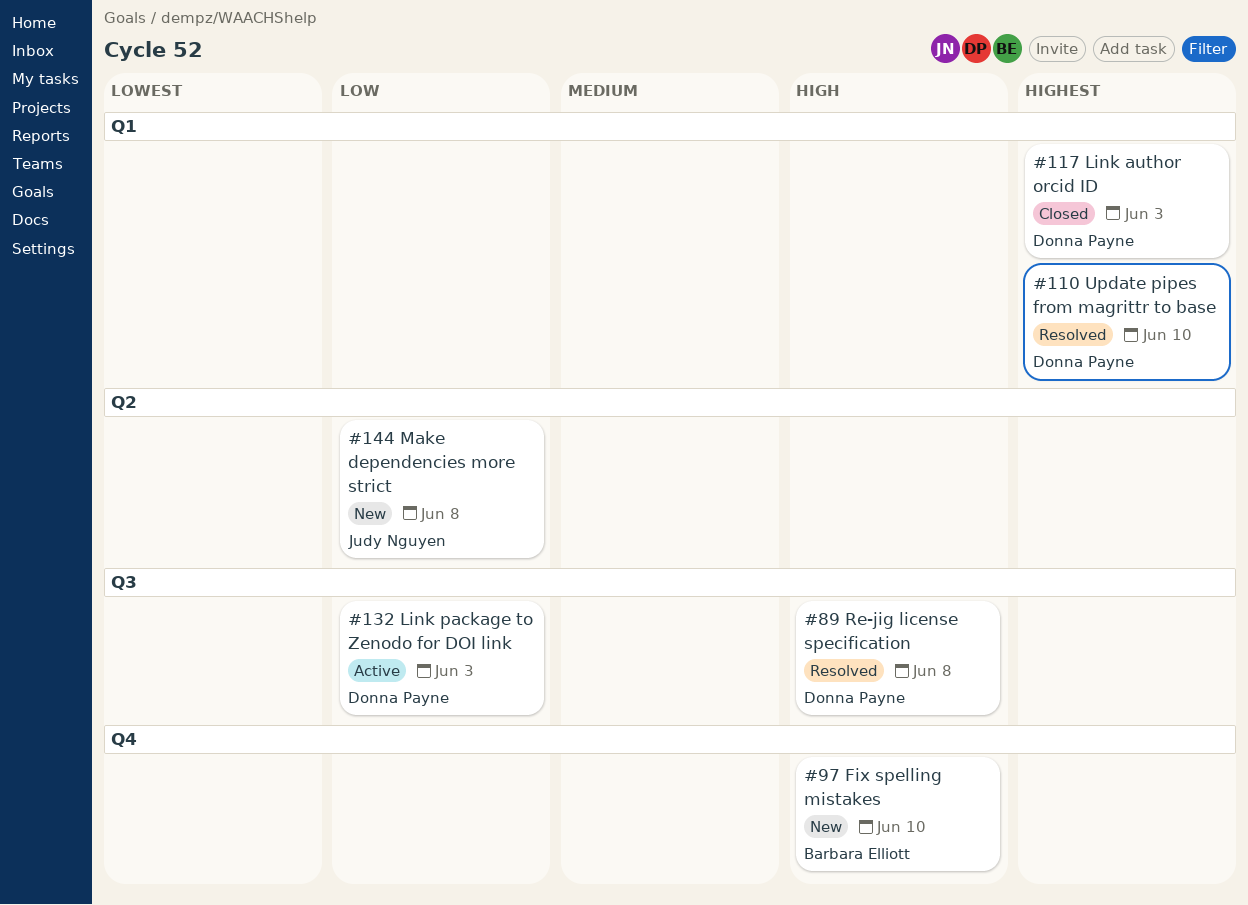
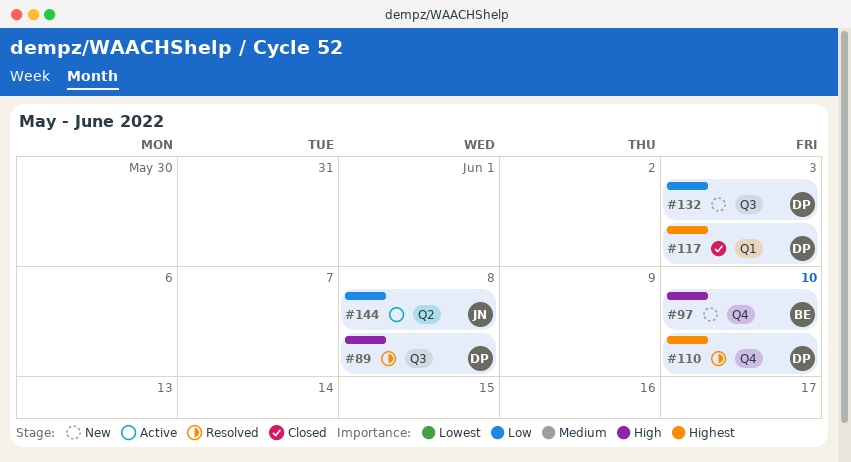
#110, label: Q1 -> Q4
#132, status: Active -> New
#144, status: New -> Active

